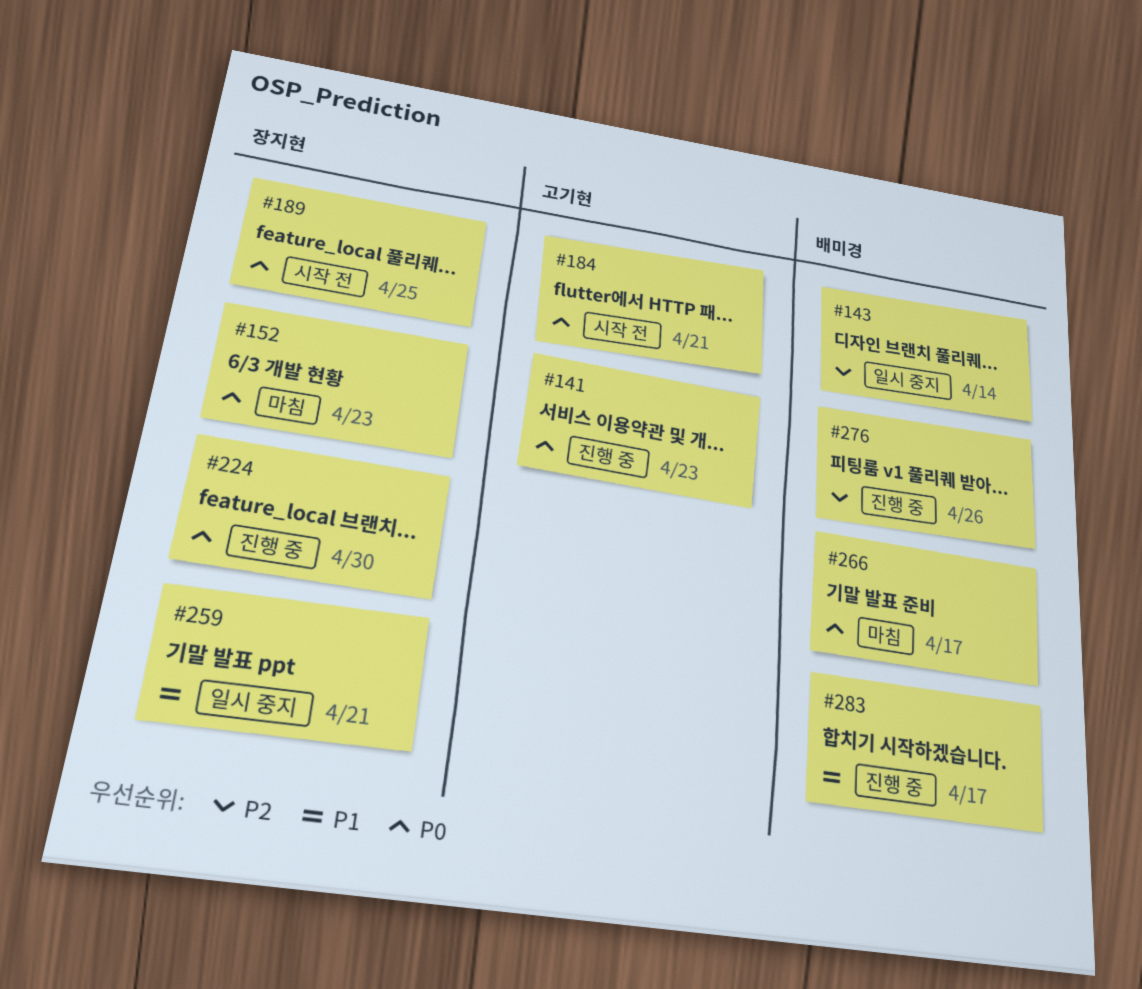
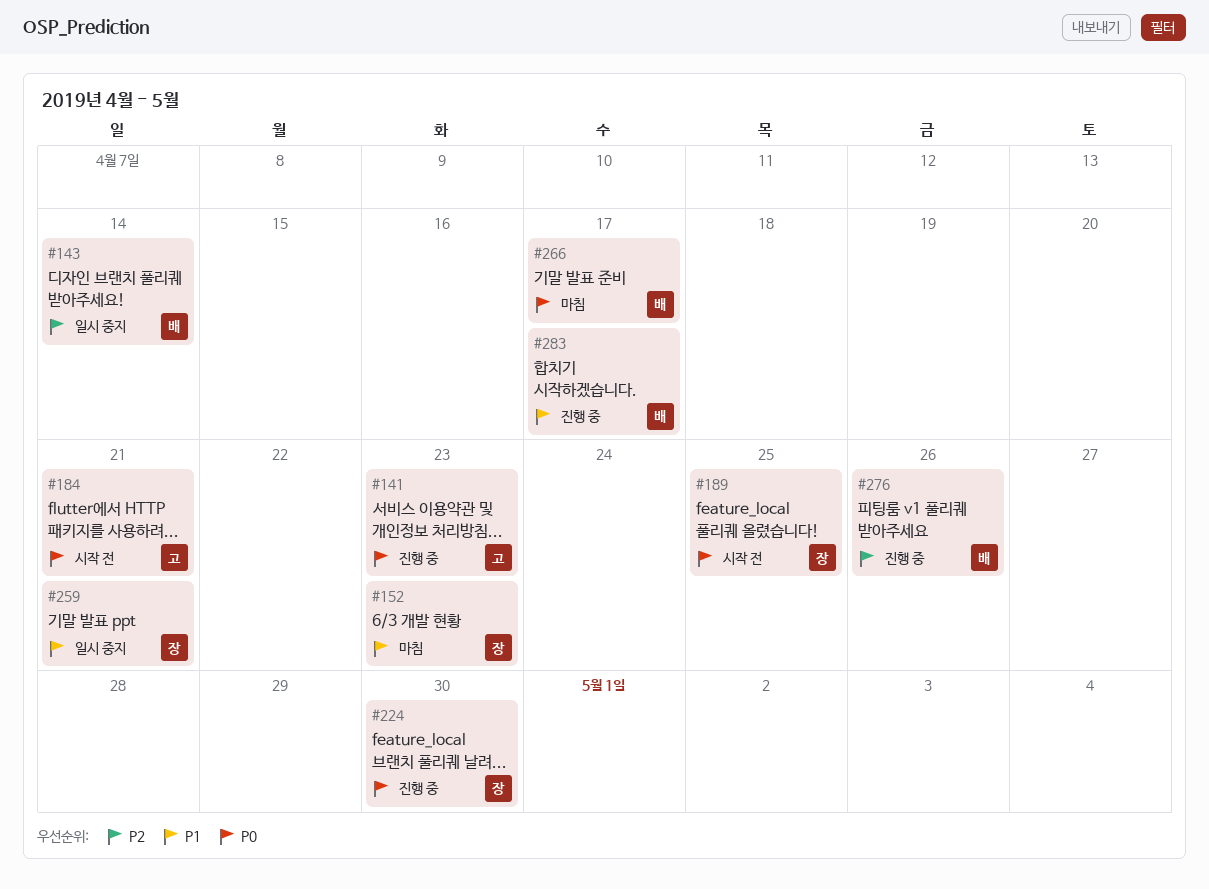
#152, priority: P0 -> P1

